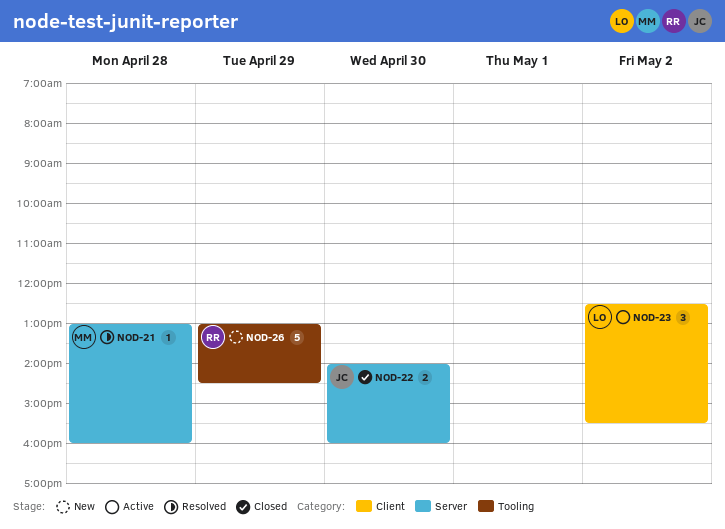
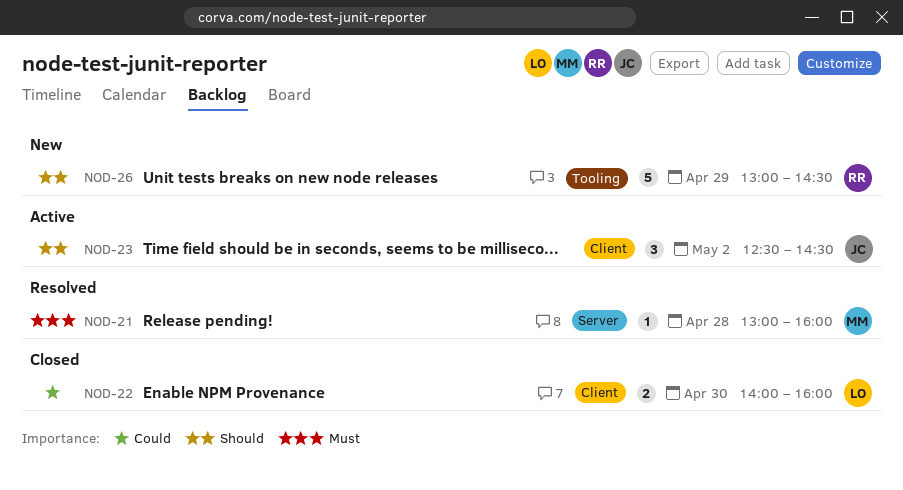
NOD-22, owner: JC -> LO
NOD-22, label: Server -> Client
NOD-23, owner: LO -> JC
NOD-23, ends: 15:30 -> 14:30

